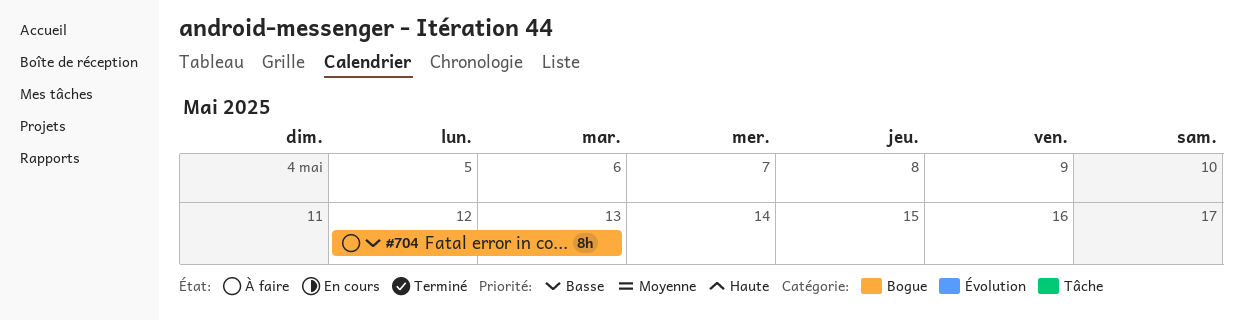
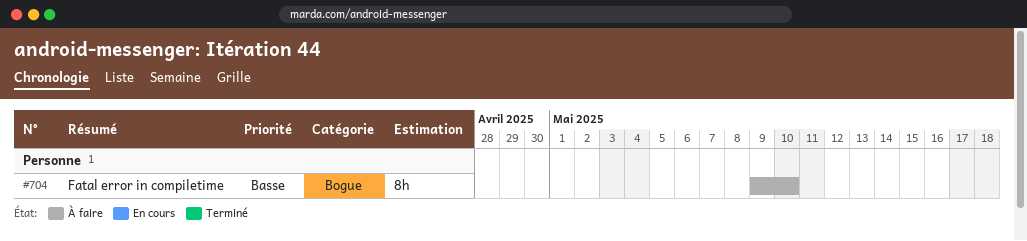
#704, start: May 12 -> May 9
#704, due: May 13 -> May 10

